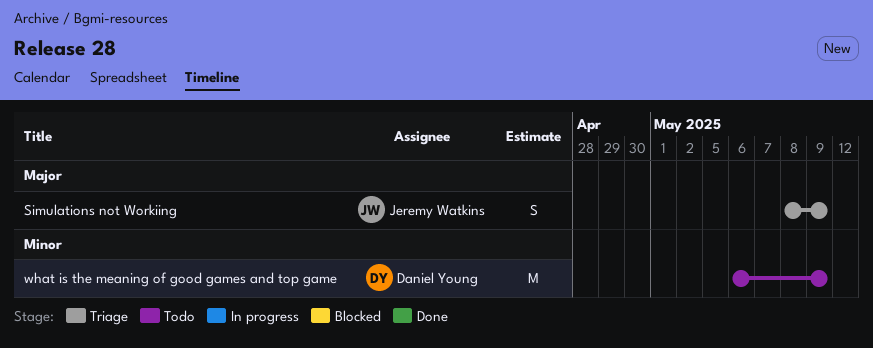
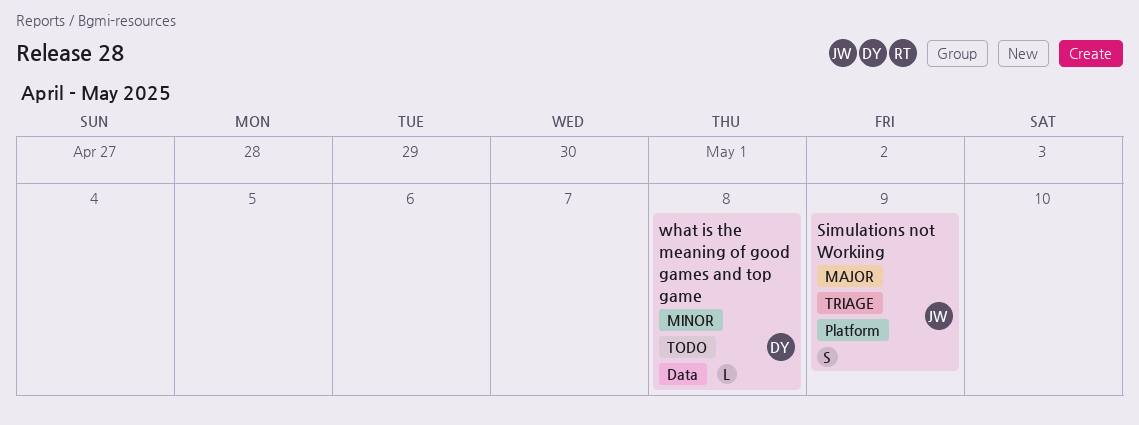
what is the meaning of good games and top game, estimate: M -> L
what is the meaning of good games and top game, due: May 9 -> May 8

